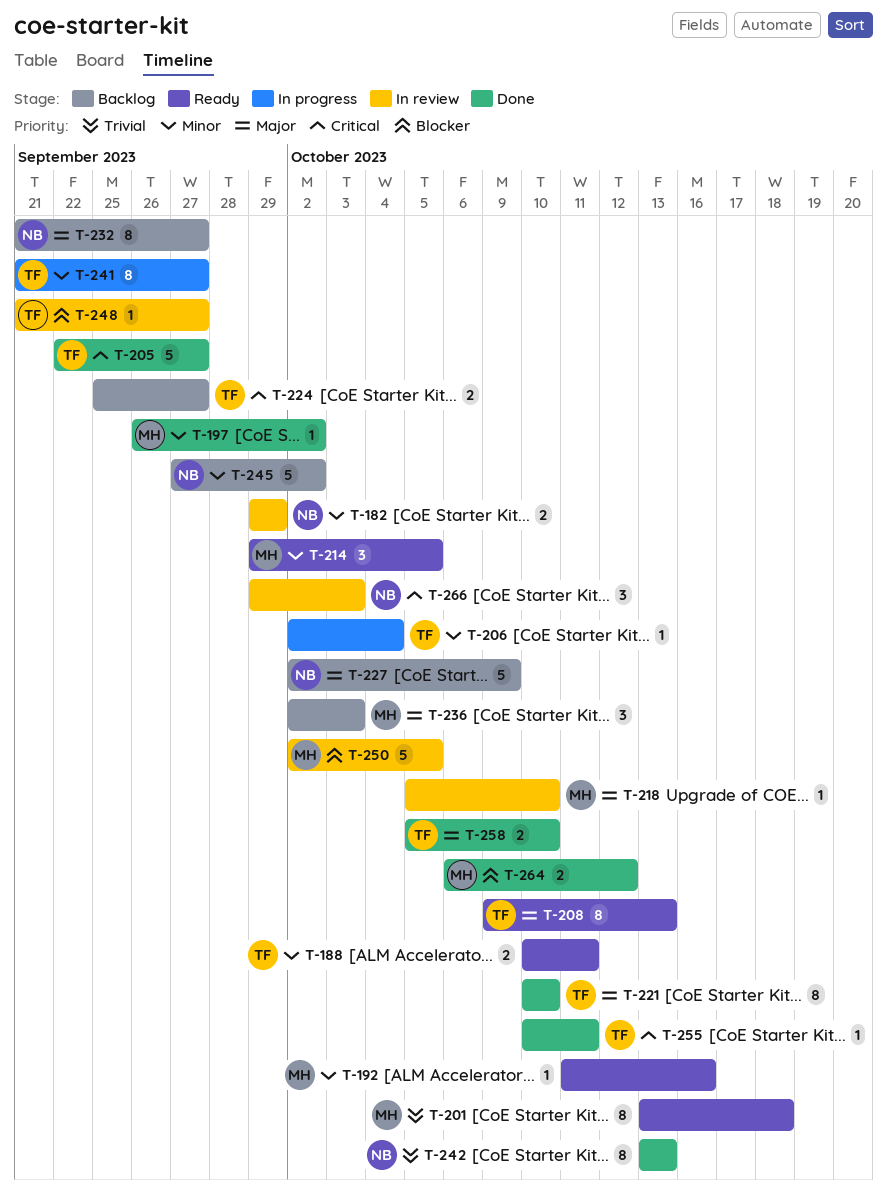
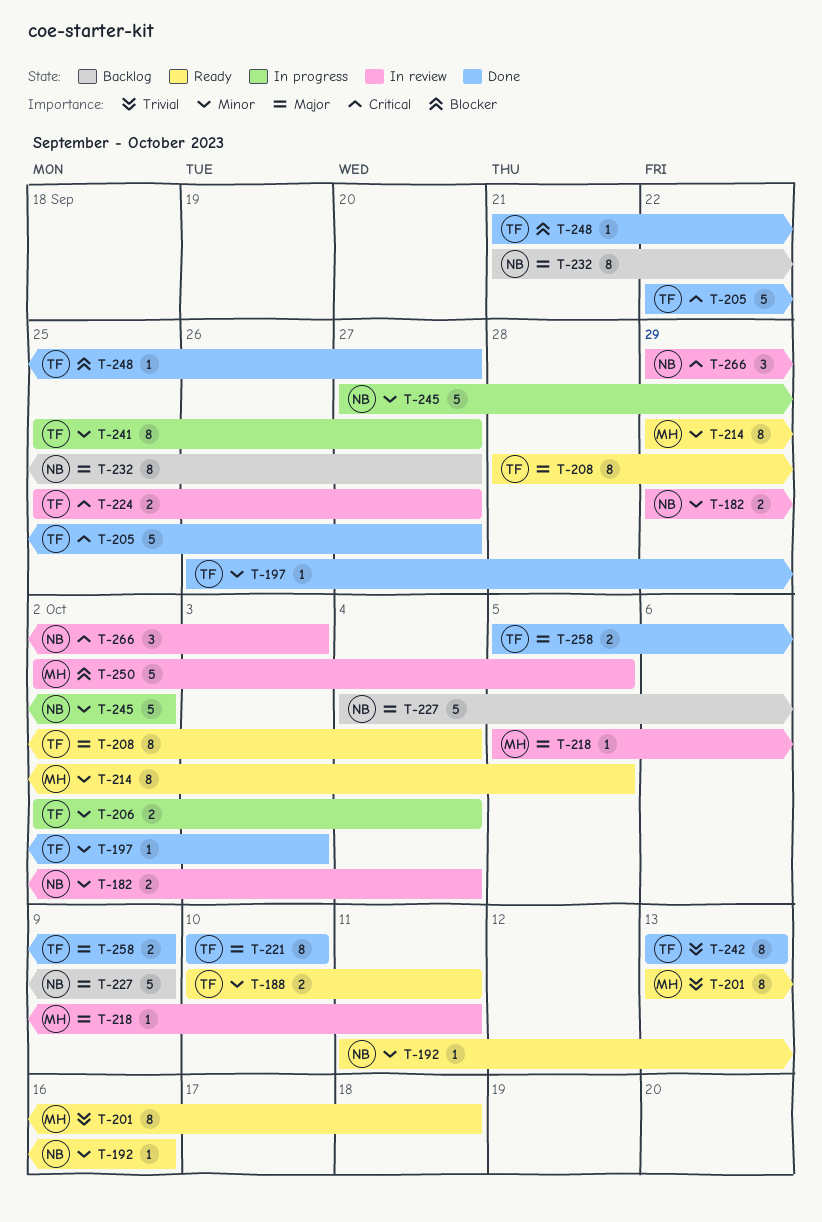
T-182, due: Sep 29 -> Oct 4
T-192, owner: MH -> NB
T-197, owner: MH -> TF
T-197, due: Oct 2 -> Oct 3
T-206, estimate: 1 -> 2
T-208, start: Oct 9 -> Sep 28
T-208, due: Oct 13 -> Oct 4
T-214, estimate: 3 -> 8
T-218, due: Oct 10 -> Oct 11
T-224, status: Backlog -> In review
T-227, start: Oct 2 -> Oct 4
T-236: present -> none
T-241, start: Sep 21 -> Sep 25
T-242, owner: NB -> TF
T-245, status: Backlog -> In progress
T-248, status: In review -> Done
T-255: present -> none
T-258, due: Oct 10 -> Oct 9
T-264: present -> none

